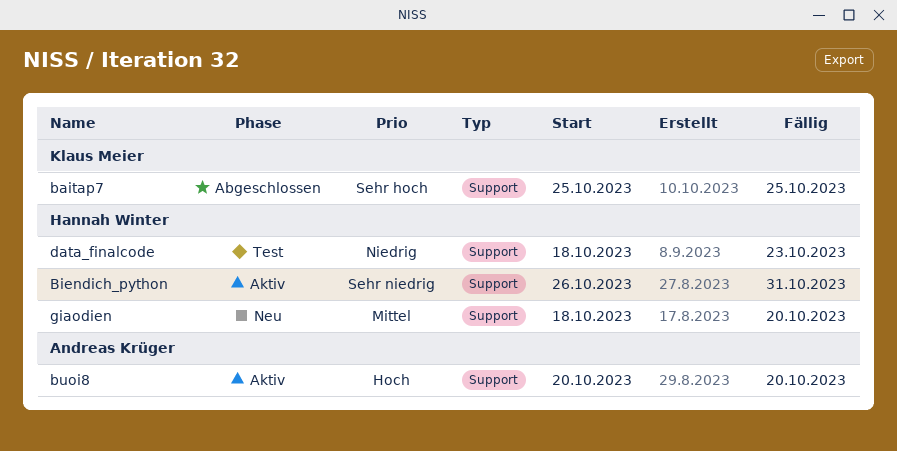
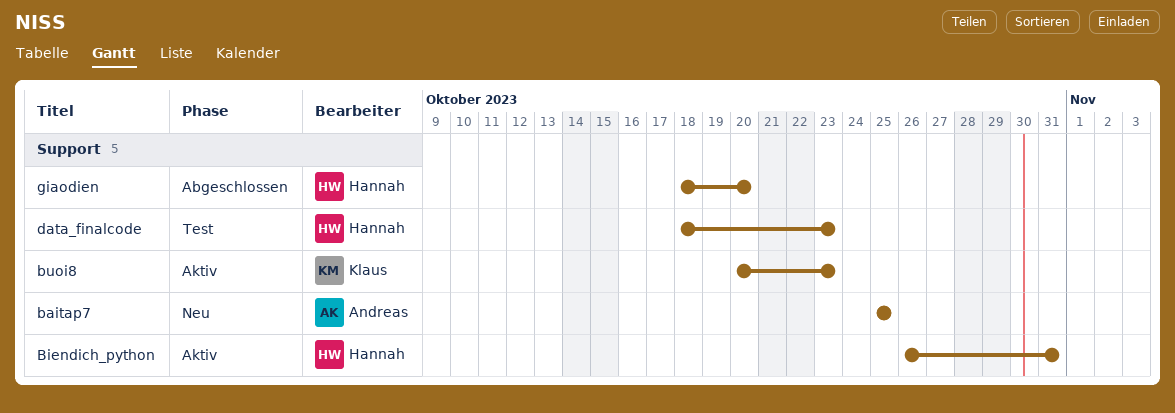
baitap7, status: Abgeschlossen -> Neu
baitap7, owner: Klaus Meier -> Andreas Krüger
buoi8, owner: Andreas Krüger -> Klaus Meier
buoi8, due: Oct 20 -> Oct 23
giaodien, status: Neu -> Abgeschlossen

